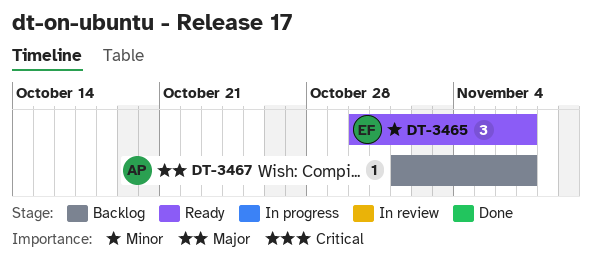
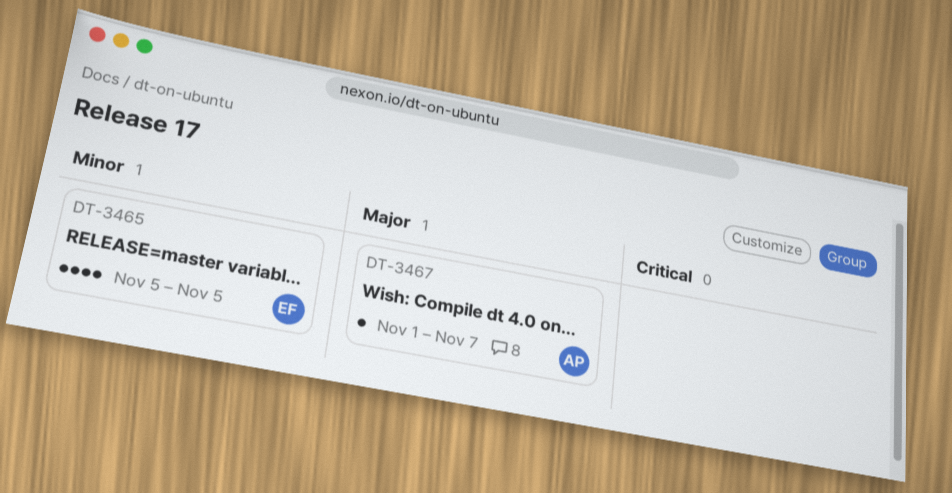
DT-3465, estimate: 3 -> 4
DT-3465, start: Oct 30 -> Nov 5
DT-3465, due: Nov 7 -> Nov 5

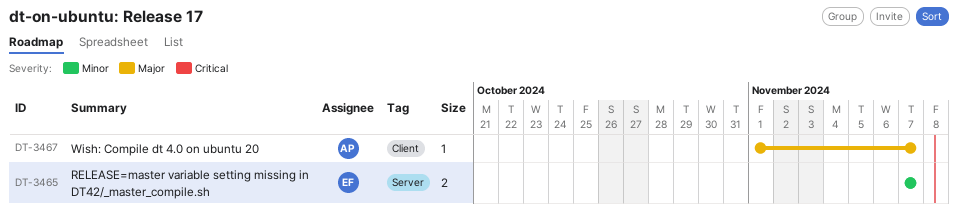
DT-3465, estimate: 4 -> 2
DT-3465, start: Nov 5 -> Nov 7
DT-3465, due: Nov 5 -> Nov 7

